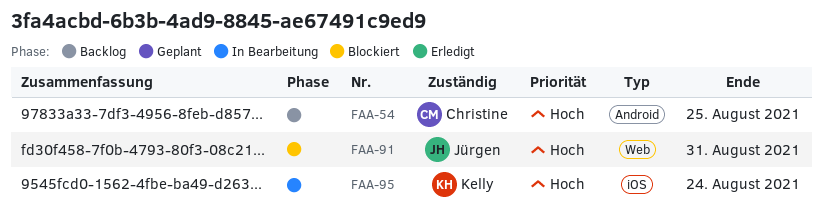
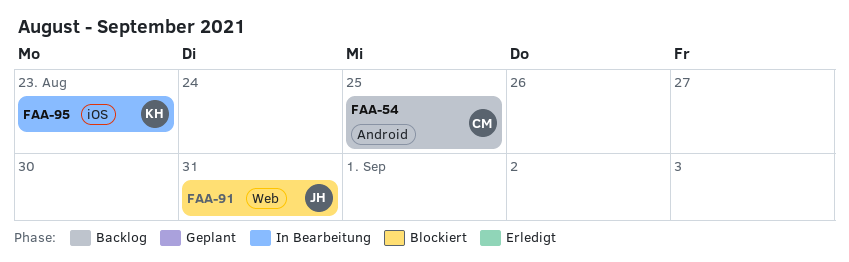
FAA-95, due: Aug 24 -> Aug 23

